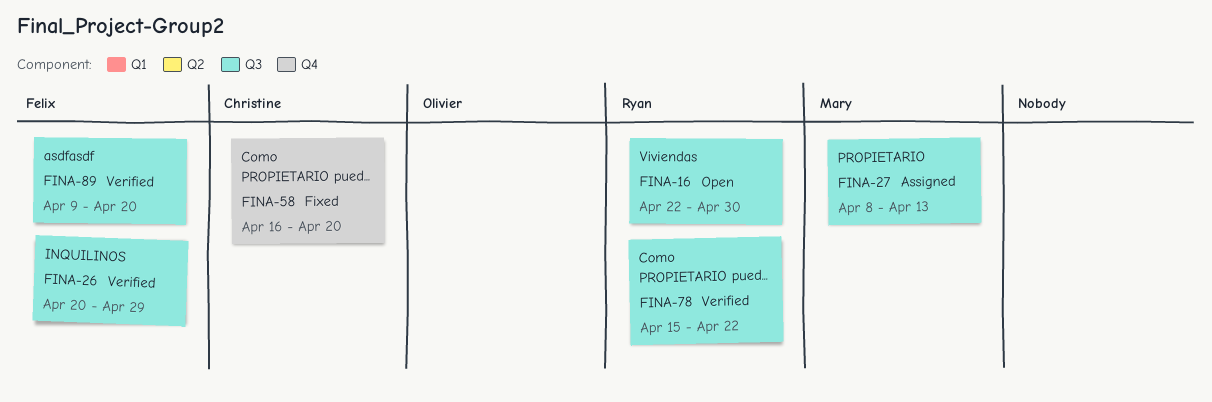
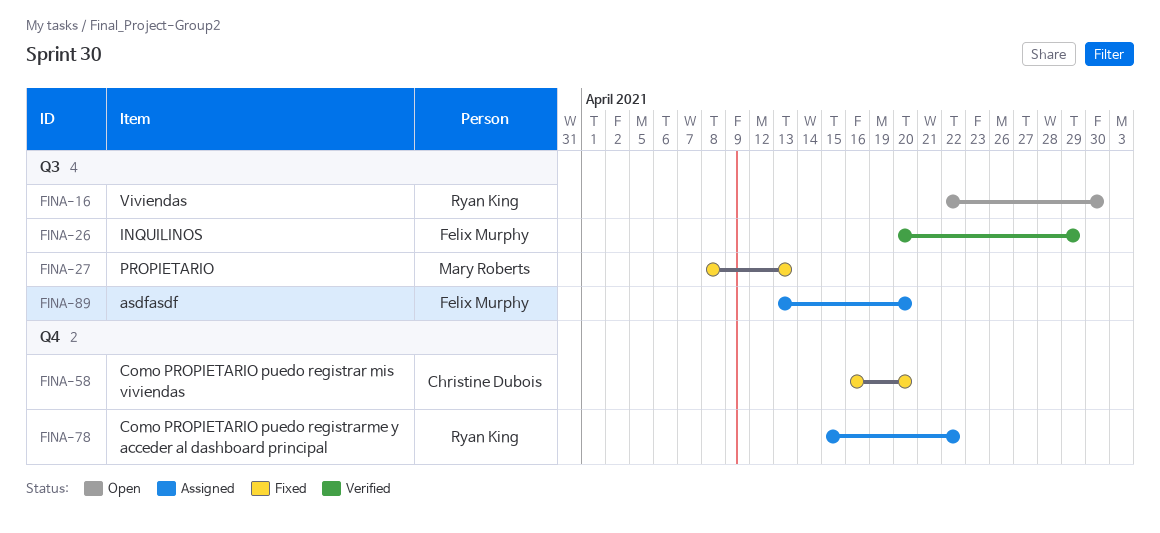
FINA-27, status: Assigned -> Fixed
FINA-78, status: Verified -> Assigned
FINA-78, label: Q3 -> Q4
FINA-89, status: Verified -> Assigned
FINA-89, start: Apr 9 -> Apr 13

